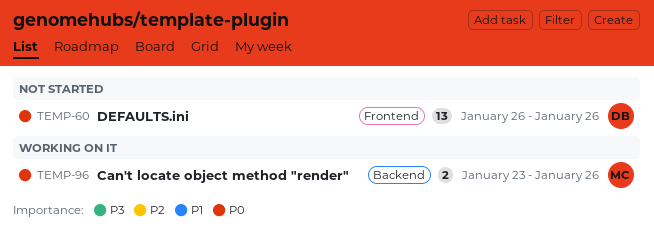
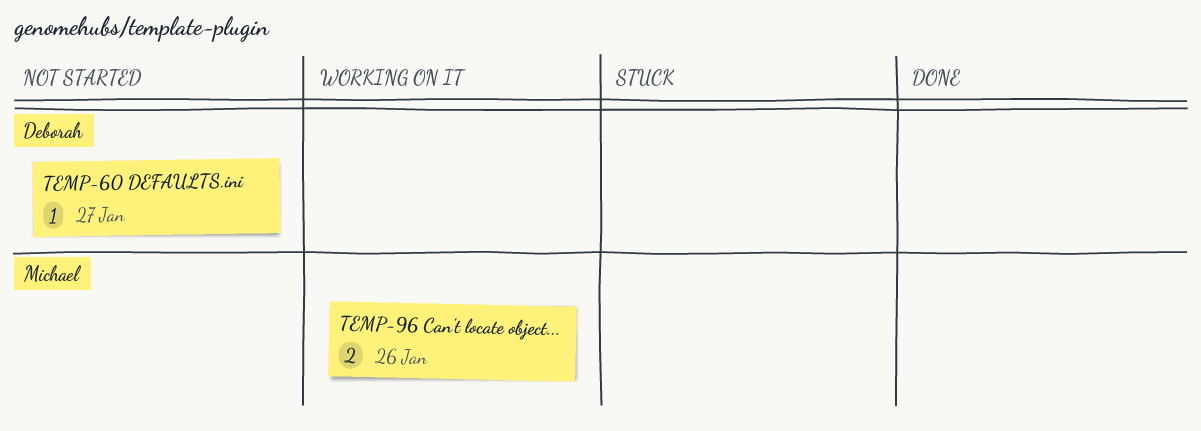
TEMP-60, estimate: 13 -> 1
TEMP-60, due: Jan 26 -> Jan 27

